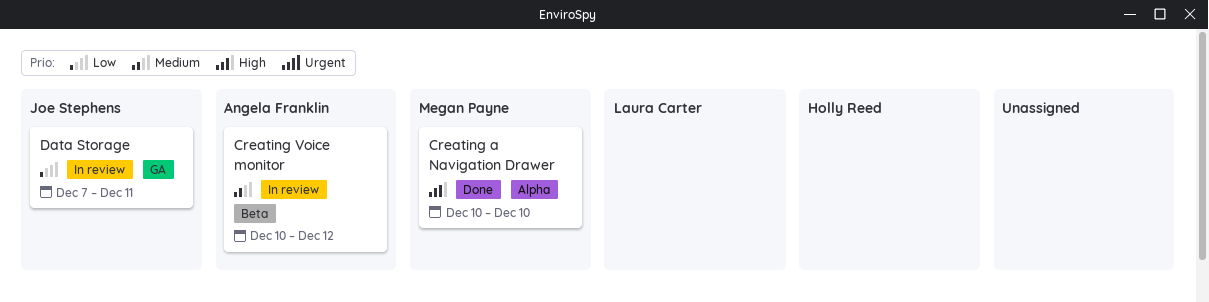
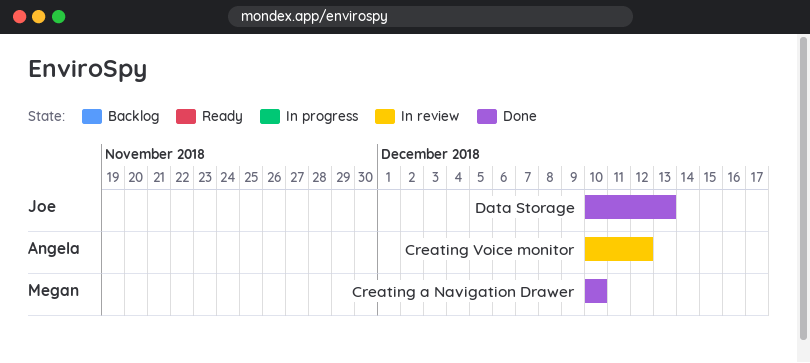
Data Storage, status: In review -> Done
Data Storage, start: Dec 7 -> Dec 10
Data Storage, due: Dec 11 -> Dec 13

